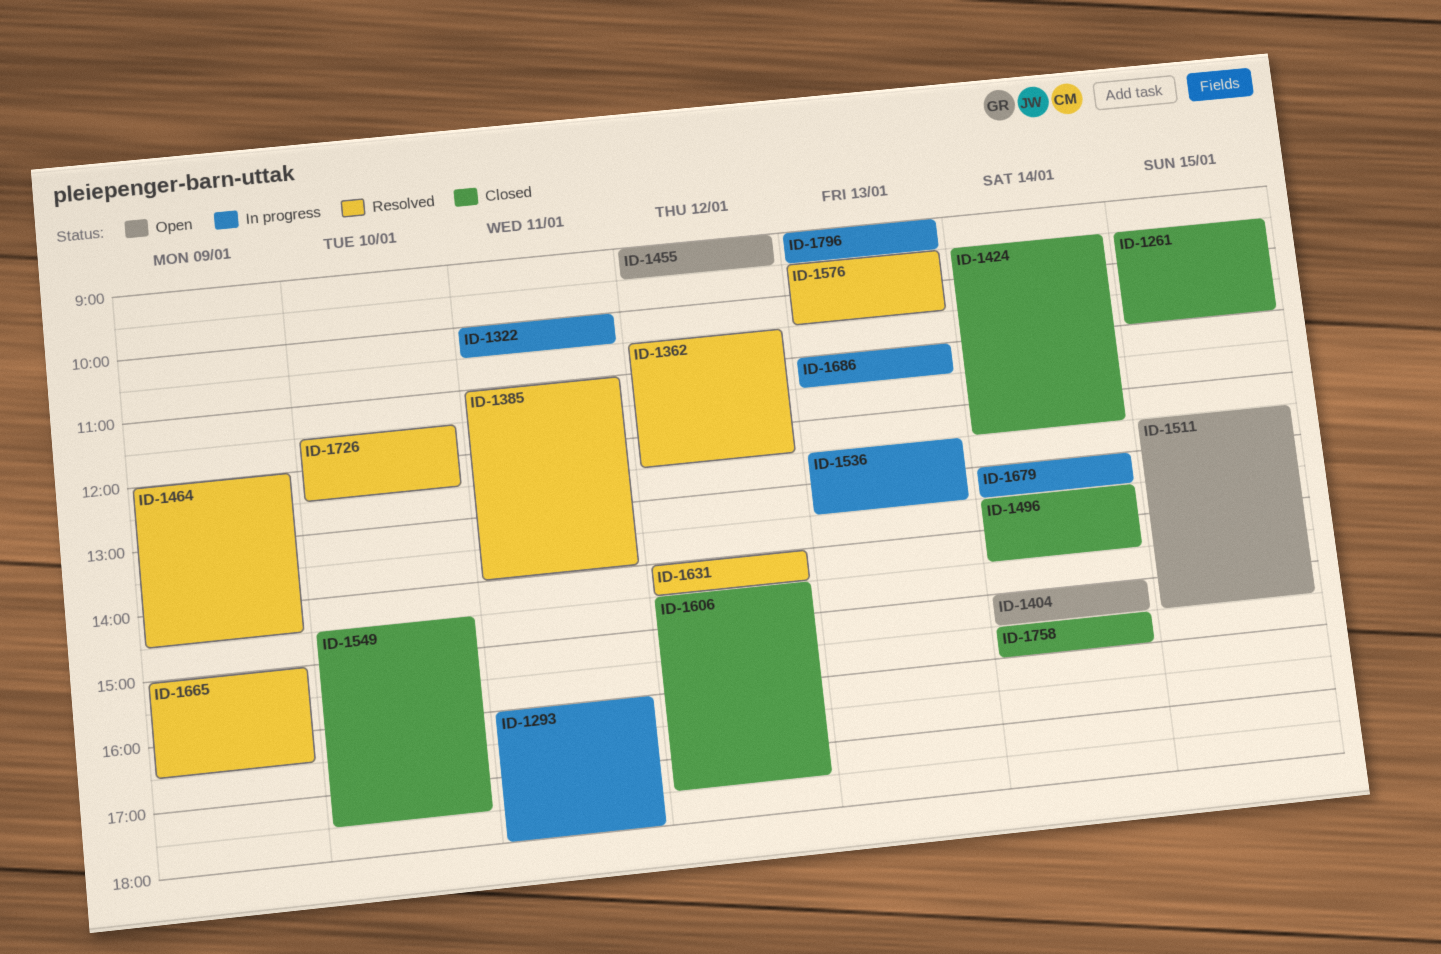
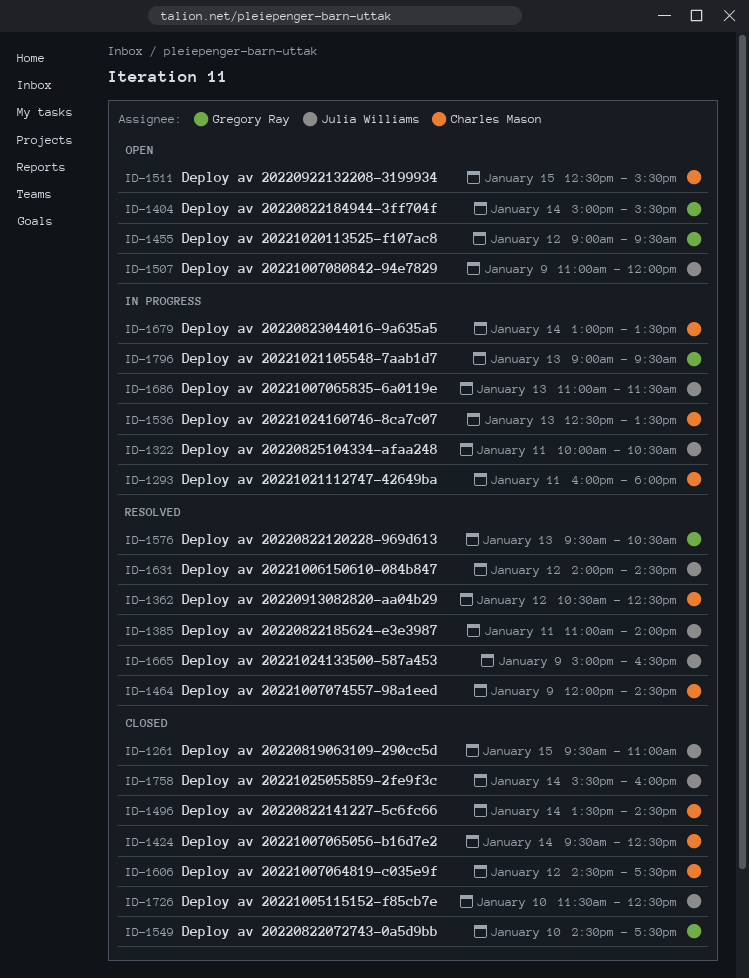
ID-1507: none -> present
ID-1726, status: Resolved -> Closed

